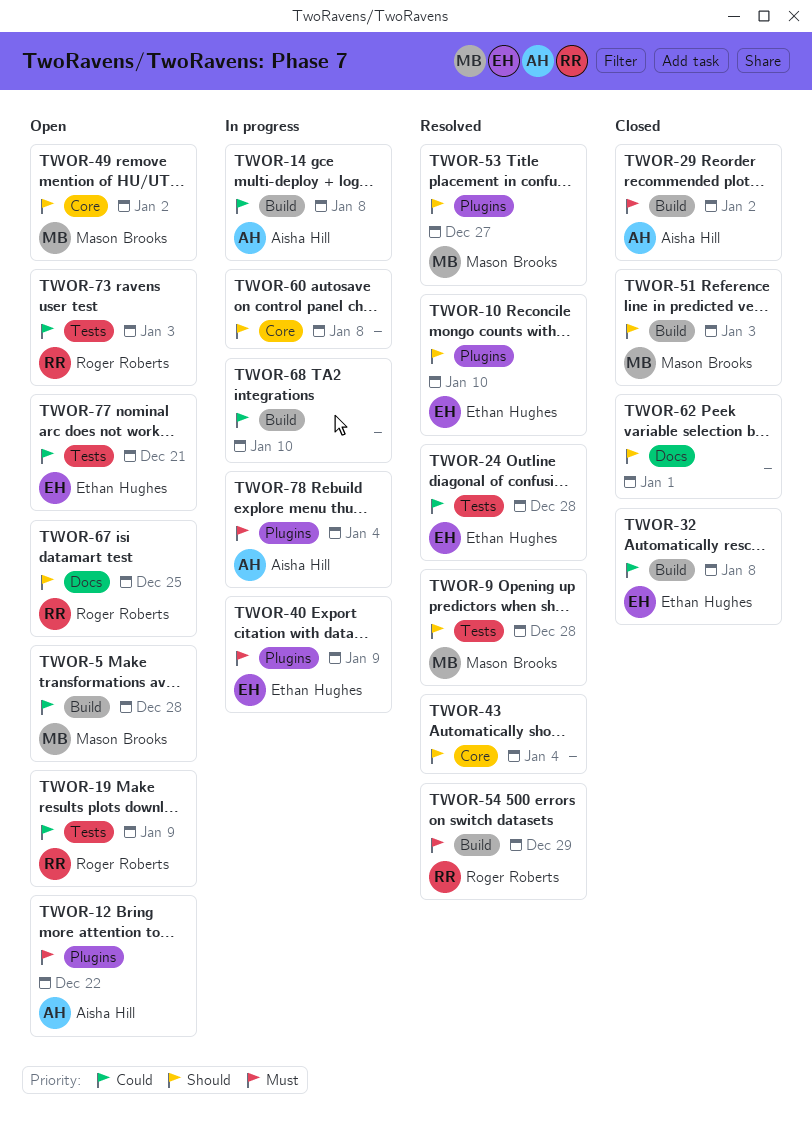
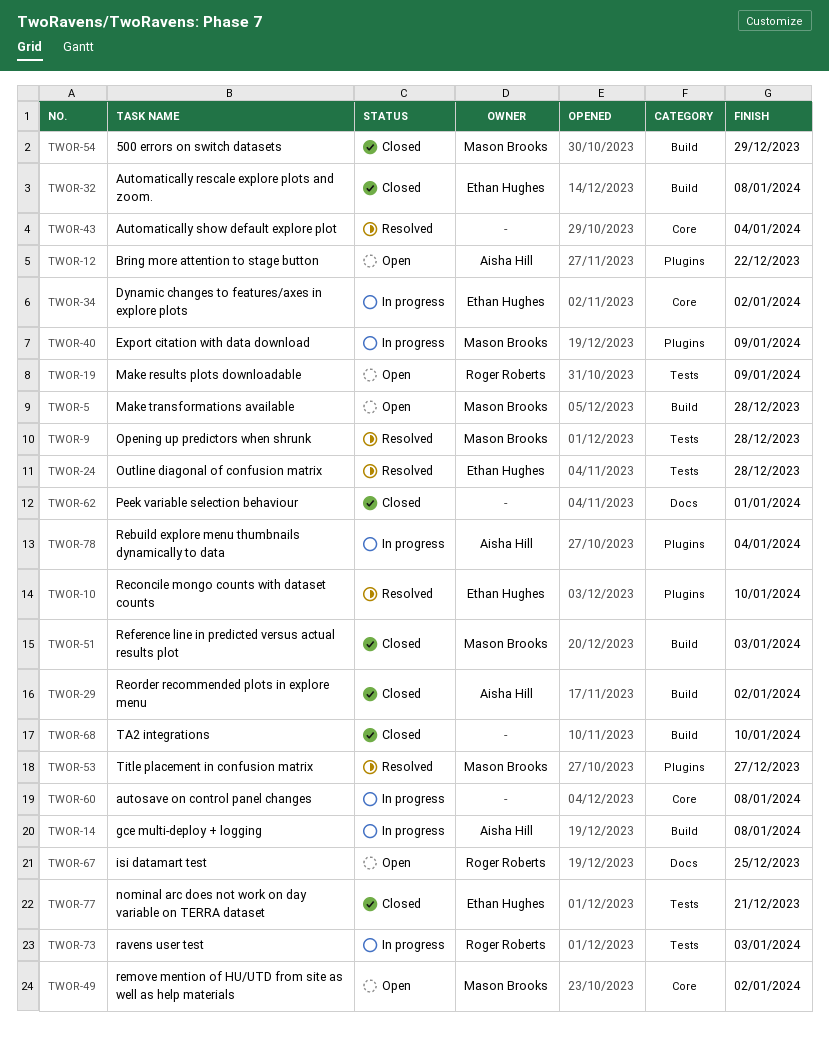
TWOR-34: none -> present
TWOR-40, owner: Ethan Hughes -> Mason Brooks
TWOR-54, status: Resolved -> Closed
TWOR-54, owner: Roger Roberts -> Mason Brooks
TWOR-68, status: In progress -> Closed
TWOR-73, status: Open -> In progress
TWOR-77, status: Open -> Closed

